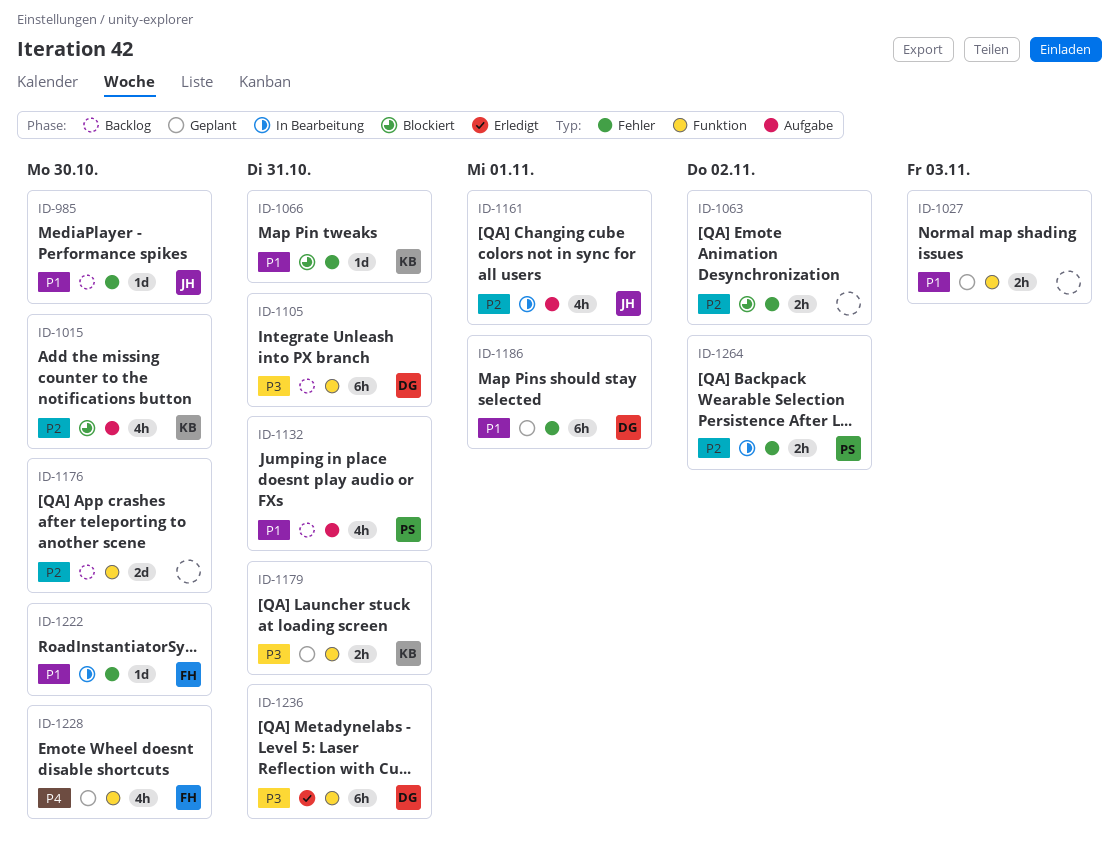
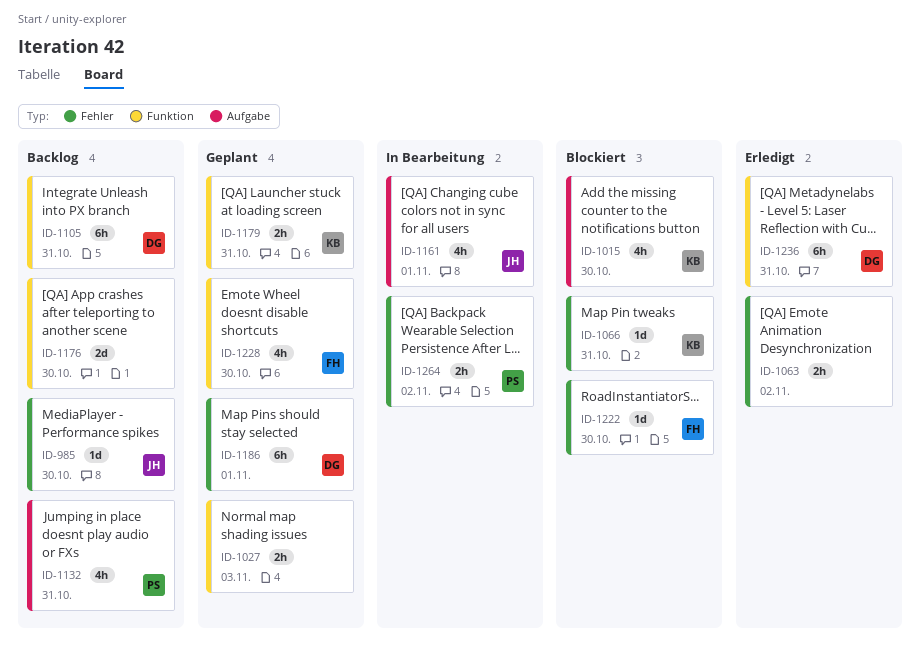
ID-1063, status: Blockiert -> Erledigt
ID-1222, status: In Bearbeitung -> Blockiert

